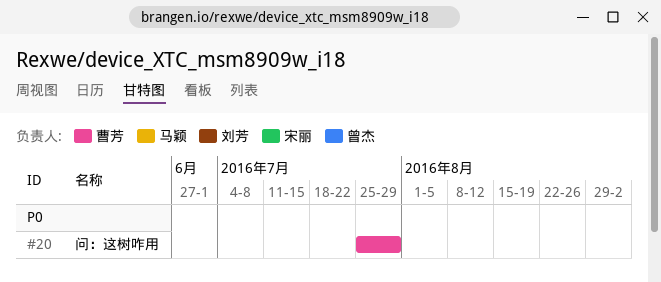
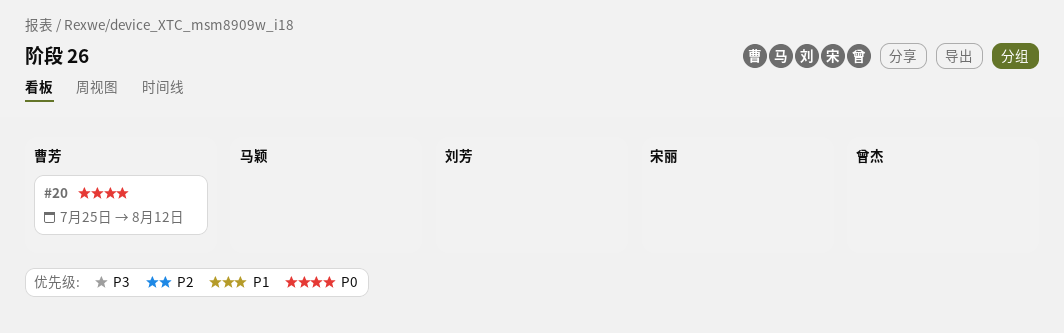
#20, due: Jul 29 -> Aug 12

